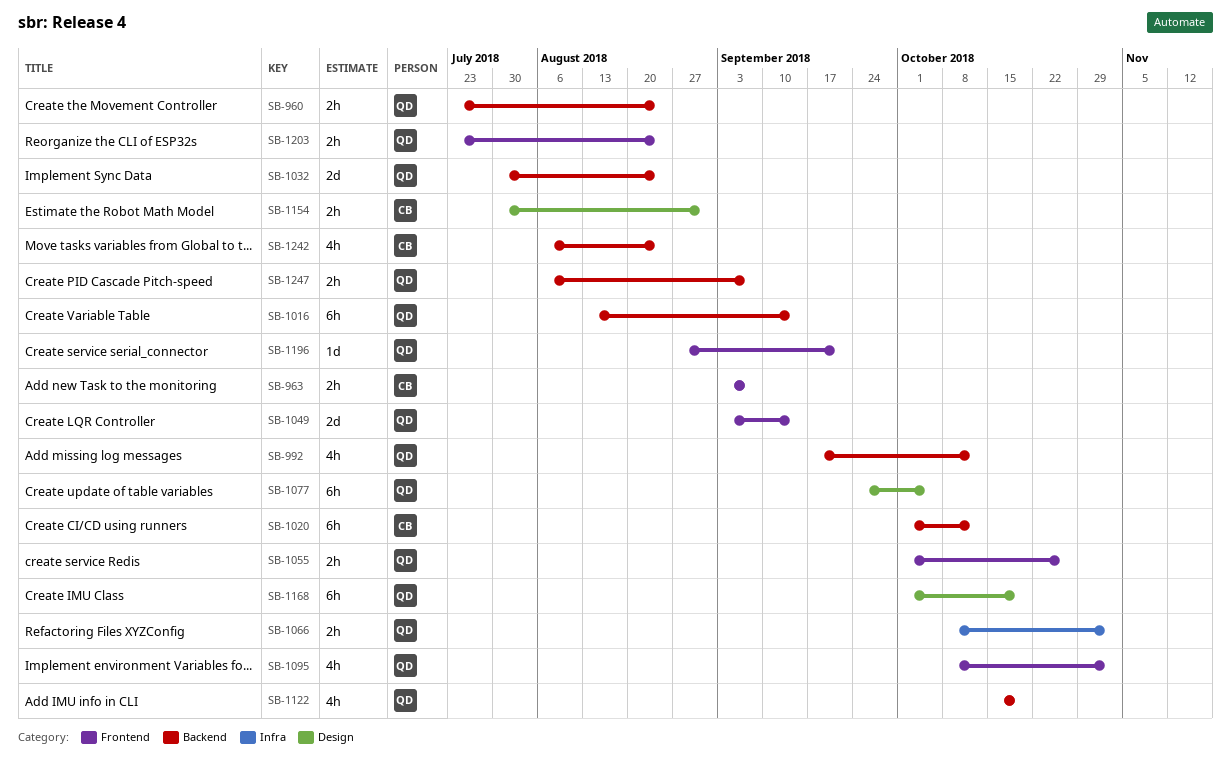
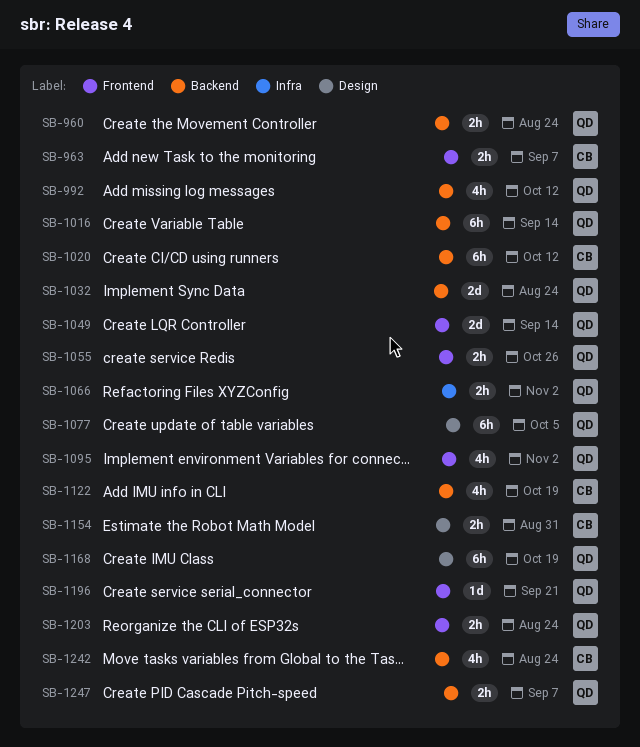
SB-1122, owner: QD -> CB

